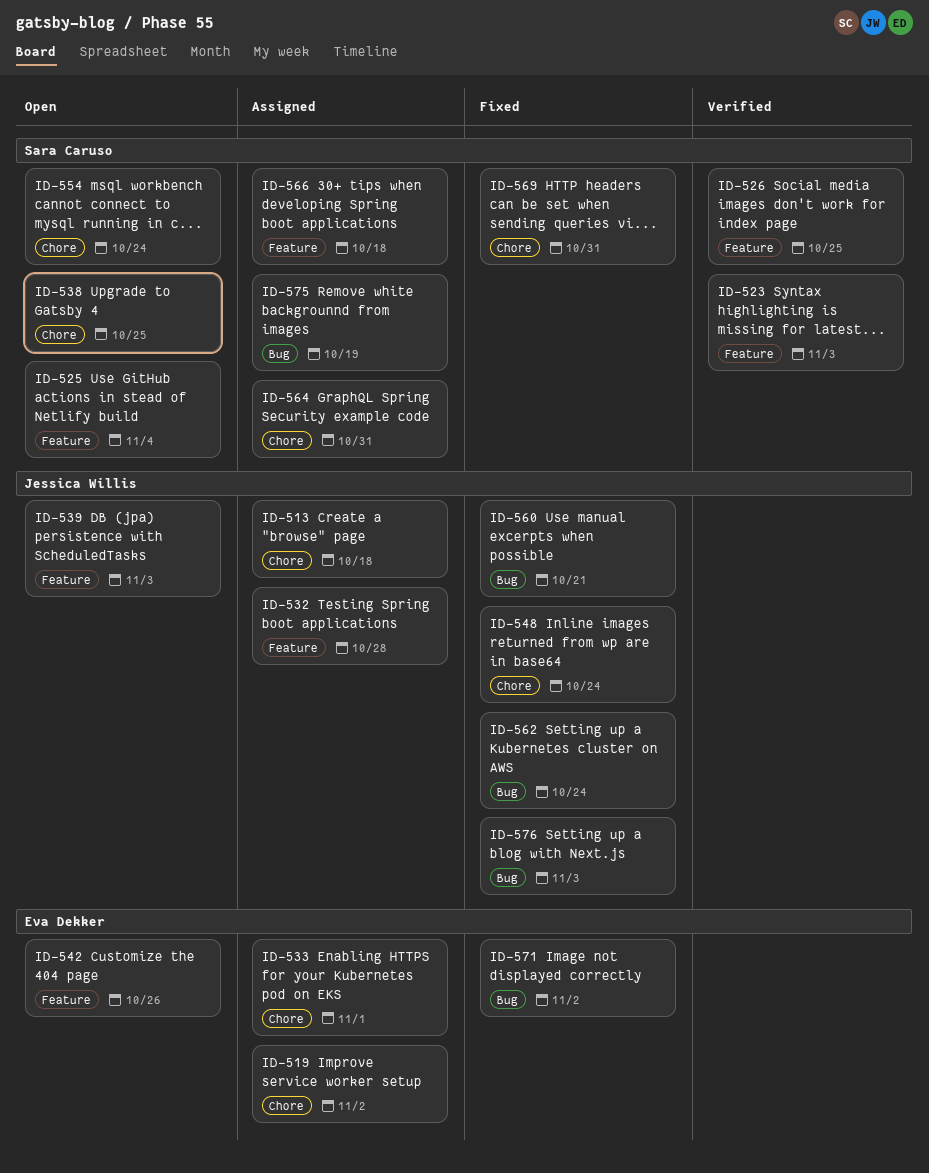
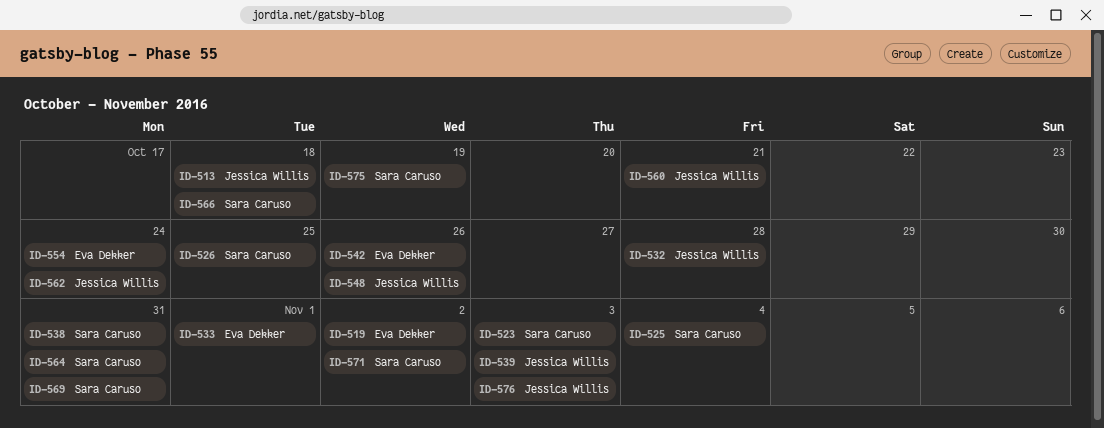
ID-538, due: Oct 25 -> Oct 31
ID-548, due: Oct 24 -> Oct 26
ID-554, owner: Sara Caruso -> Eva Dekker
ID-571, owner: Eva Dekker -> Sara Caruso

